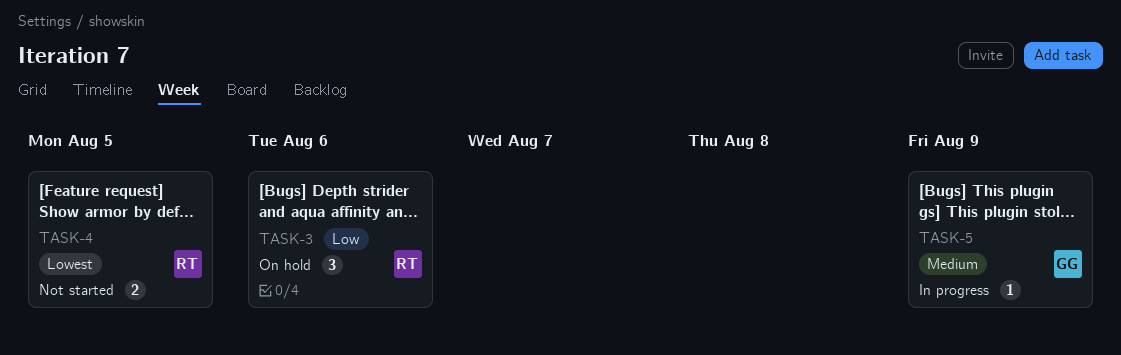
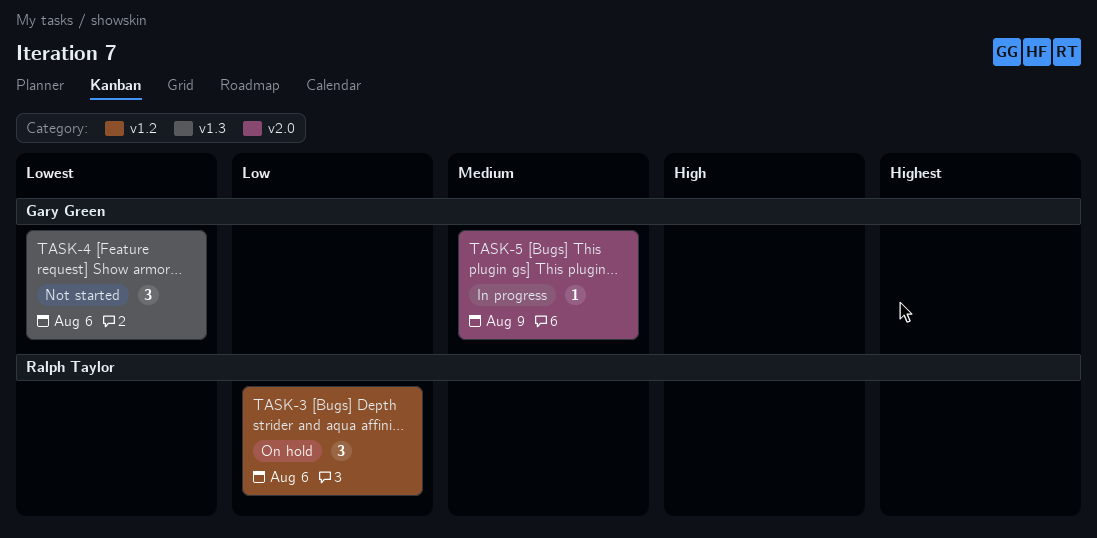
TASK-4, owner: Ralph Taylor -> Gary Green
TASK-4, estimate: 2 -> 3
TASK-4, due: Aug 5 -> Aug 6

